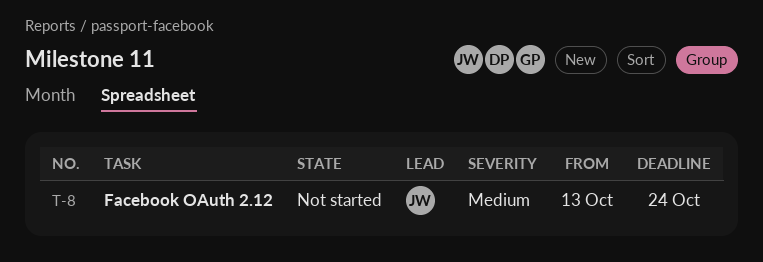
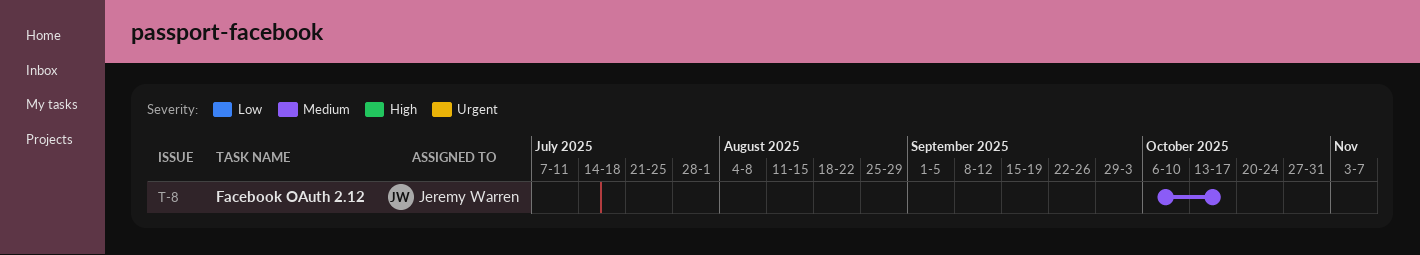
T-8, start: Oct 13 -> Oct 6
T-8, due: Oct 24 -> Oct 17

